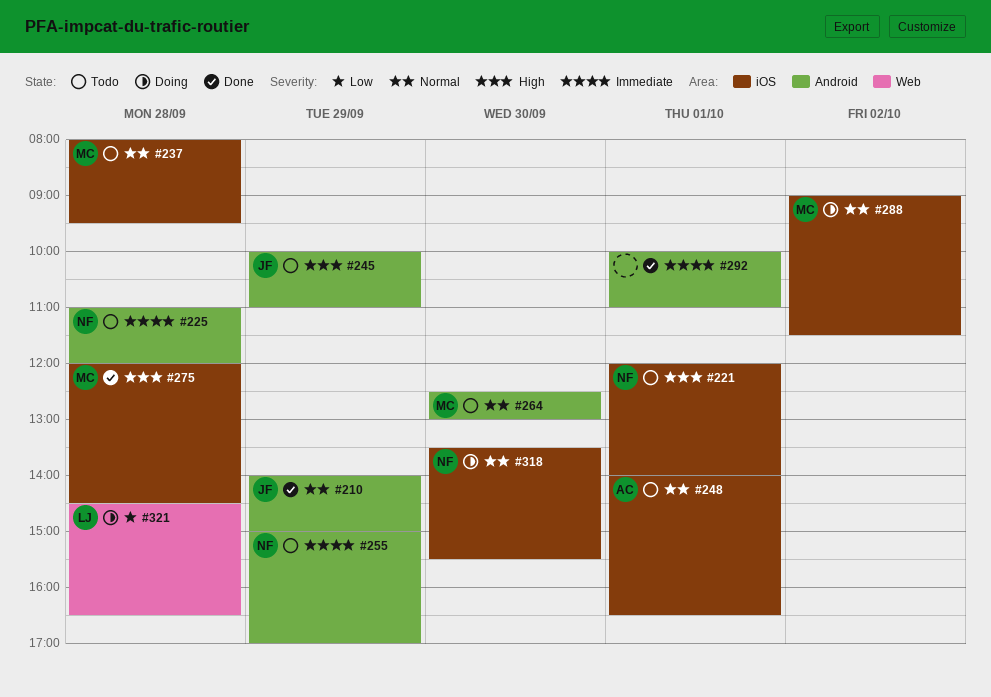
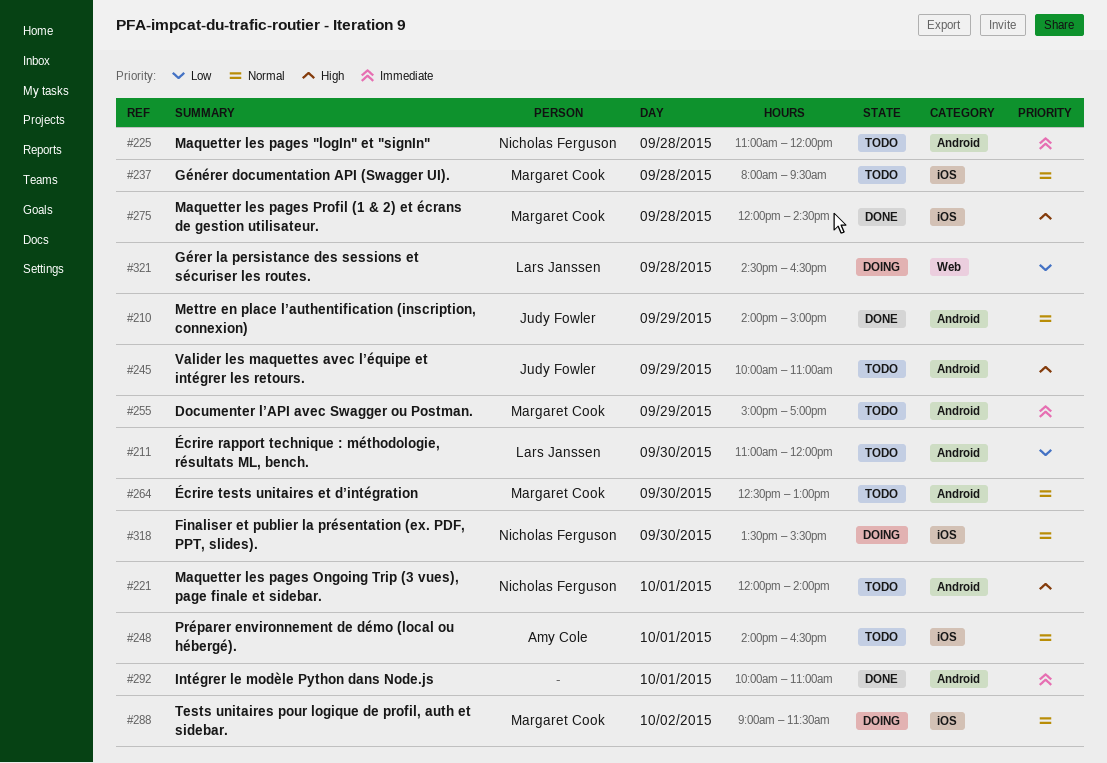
#211: none -> present
#221, label: iOS -> Android
#255, owner: Nicholas Ferguson -> Margaret Cook

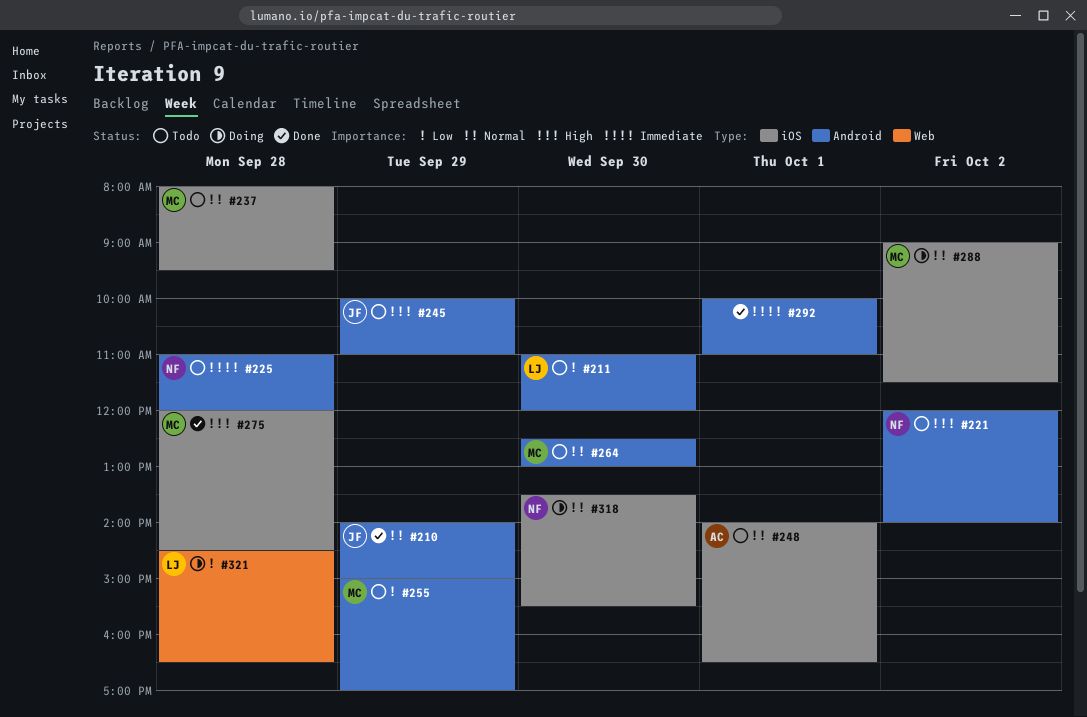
#221, day: Oct 1 -> Oct 2
#255, priority: Immediate -> Low

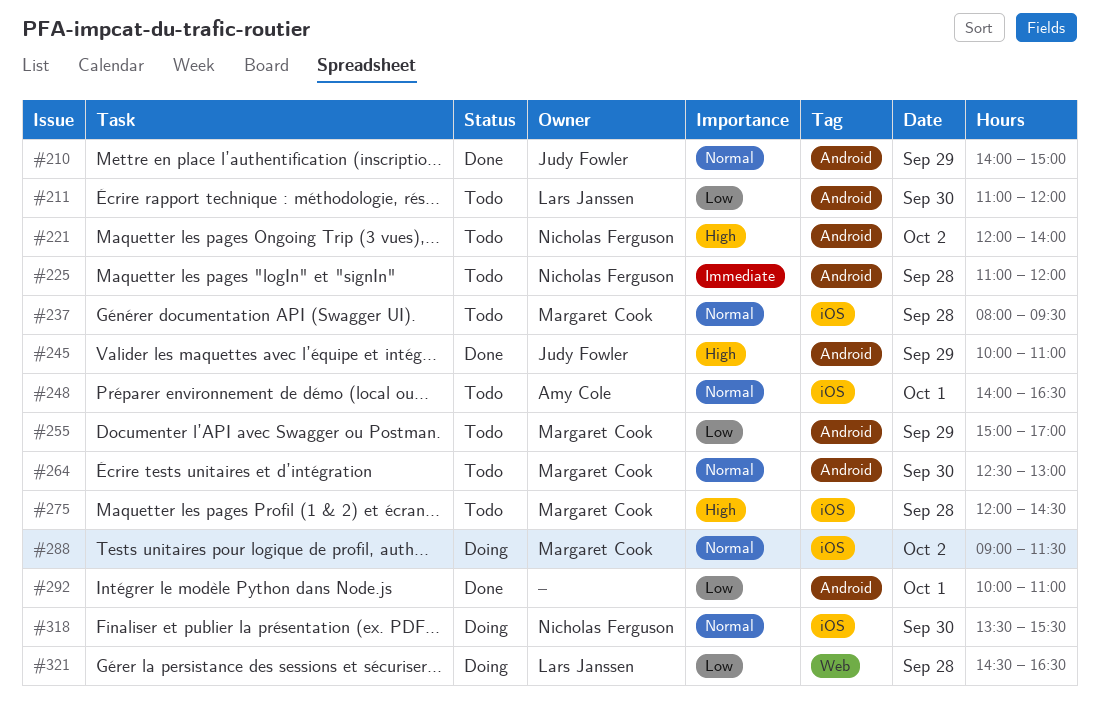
#245, status: Todo -> Done
#275, status: Done -> Todo
#292, priority: Immediate -> Low

